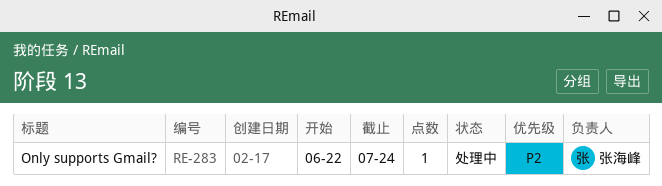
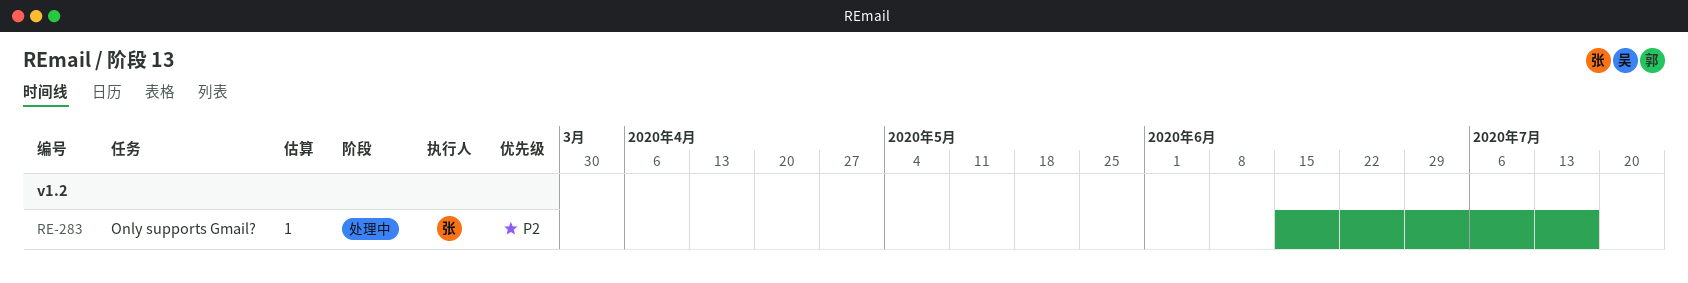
RE-283, start: Jun 22 -> Jun 15
RE-283, due: Jul 24 -> Jul 17

